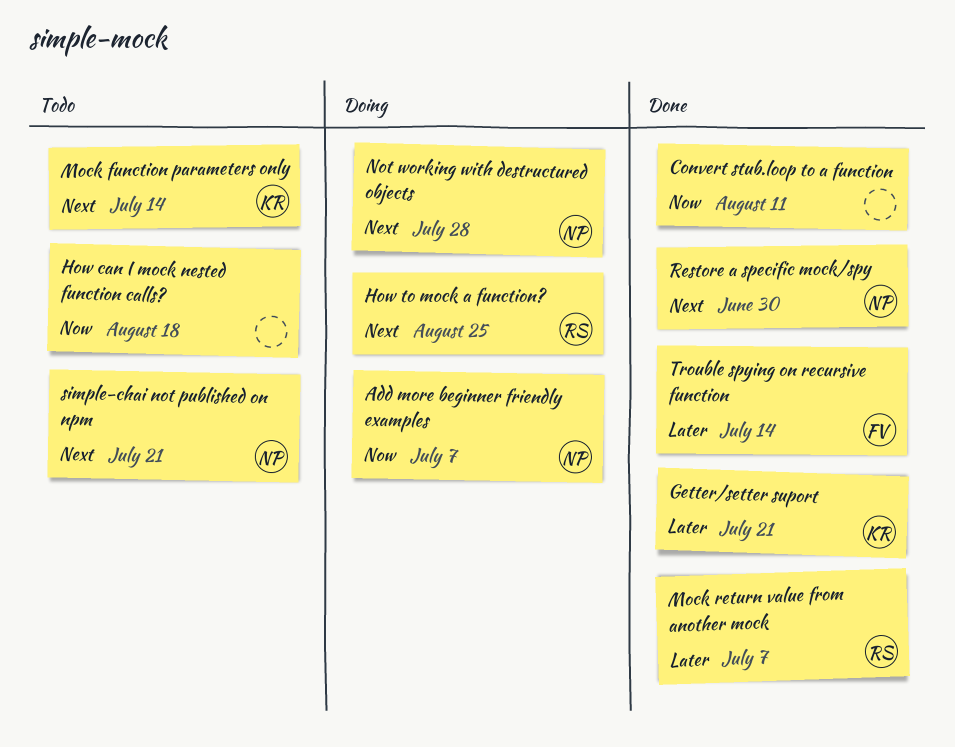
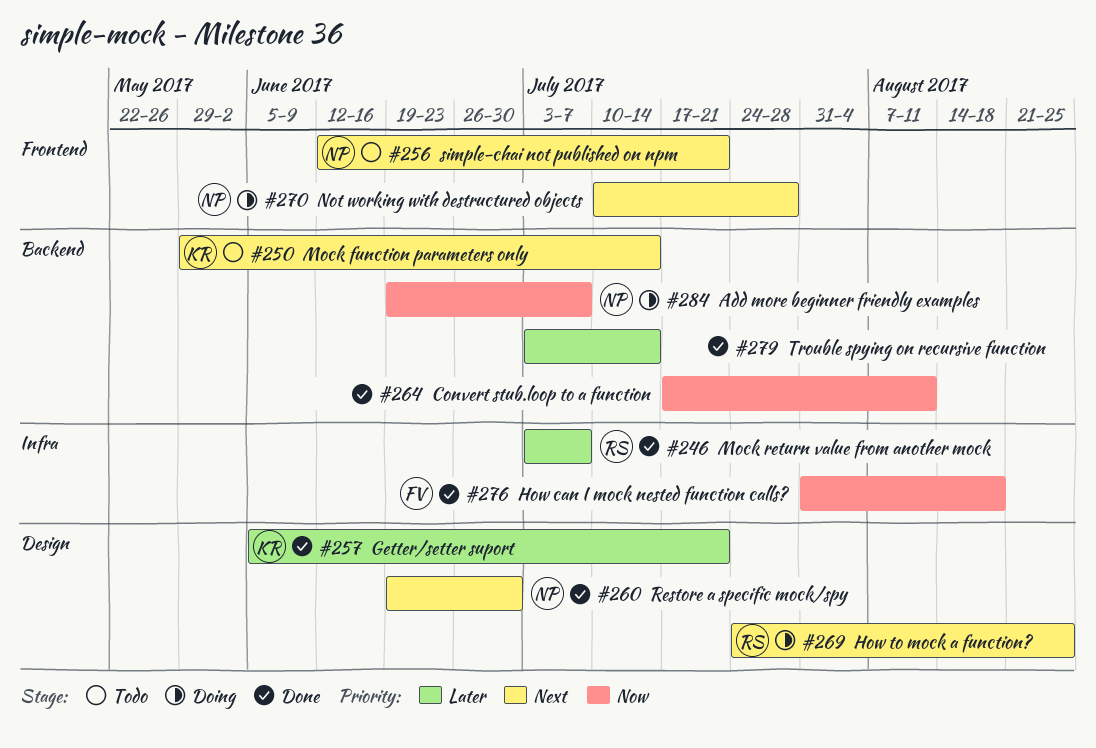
How can I mock nested function calls?, status: Todo -> Done
How can I mock nested function calls?, owner: none -> FV
Trouble spying on recursive function, owner: FV -> none

